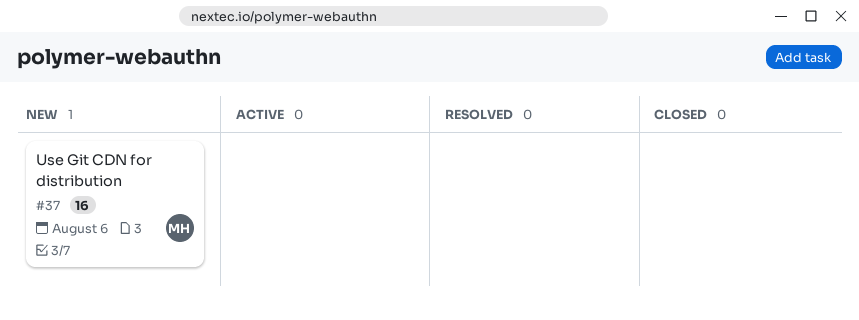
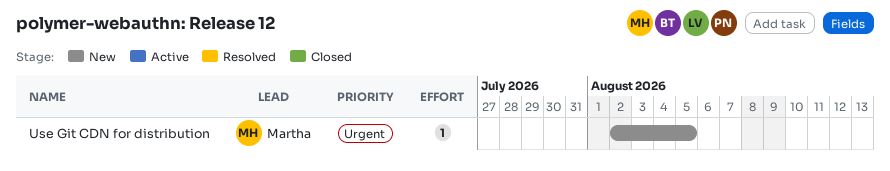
Use Git CDN for distribution, estimate: 16 -> 1
Use Git CDN for distribution, due: Aug 6 -> Aug 5

